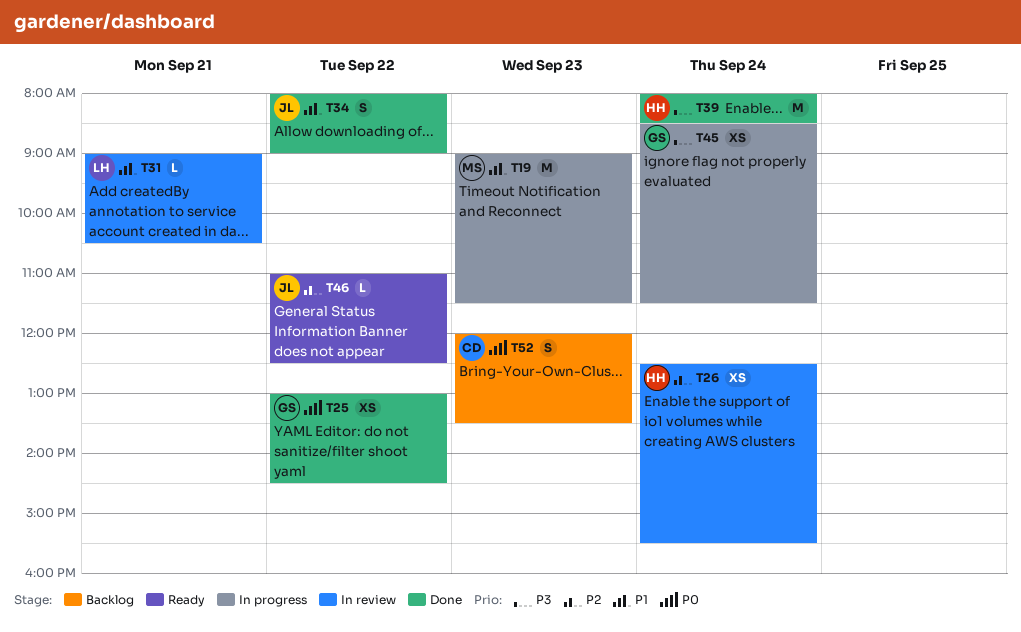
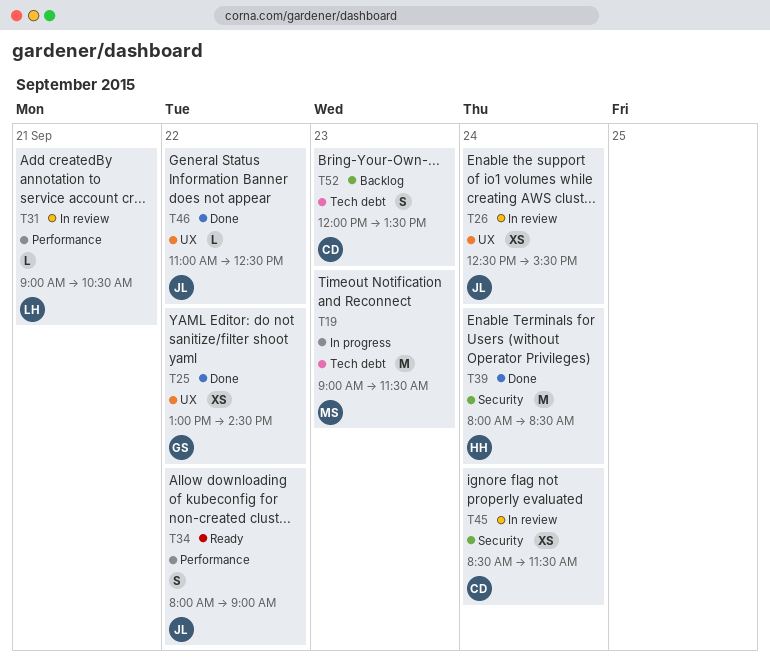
T26, owner: HH -> JL
T34, status: Done -> Ready
T45, status: In progress -> In review
T45, owner: GS -> CD
T46, status: Ready -> Done

